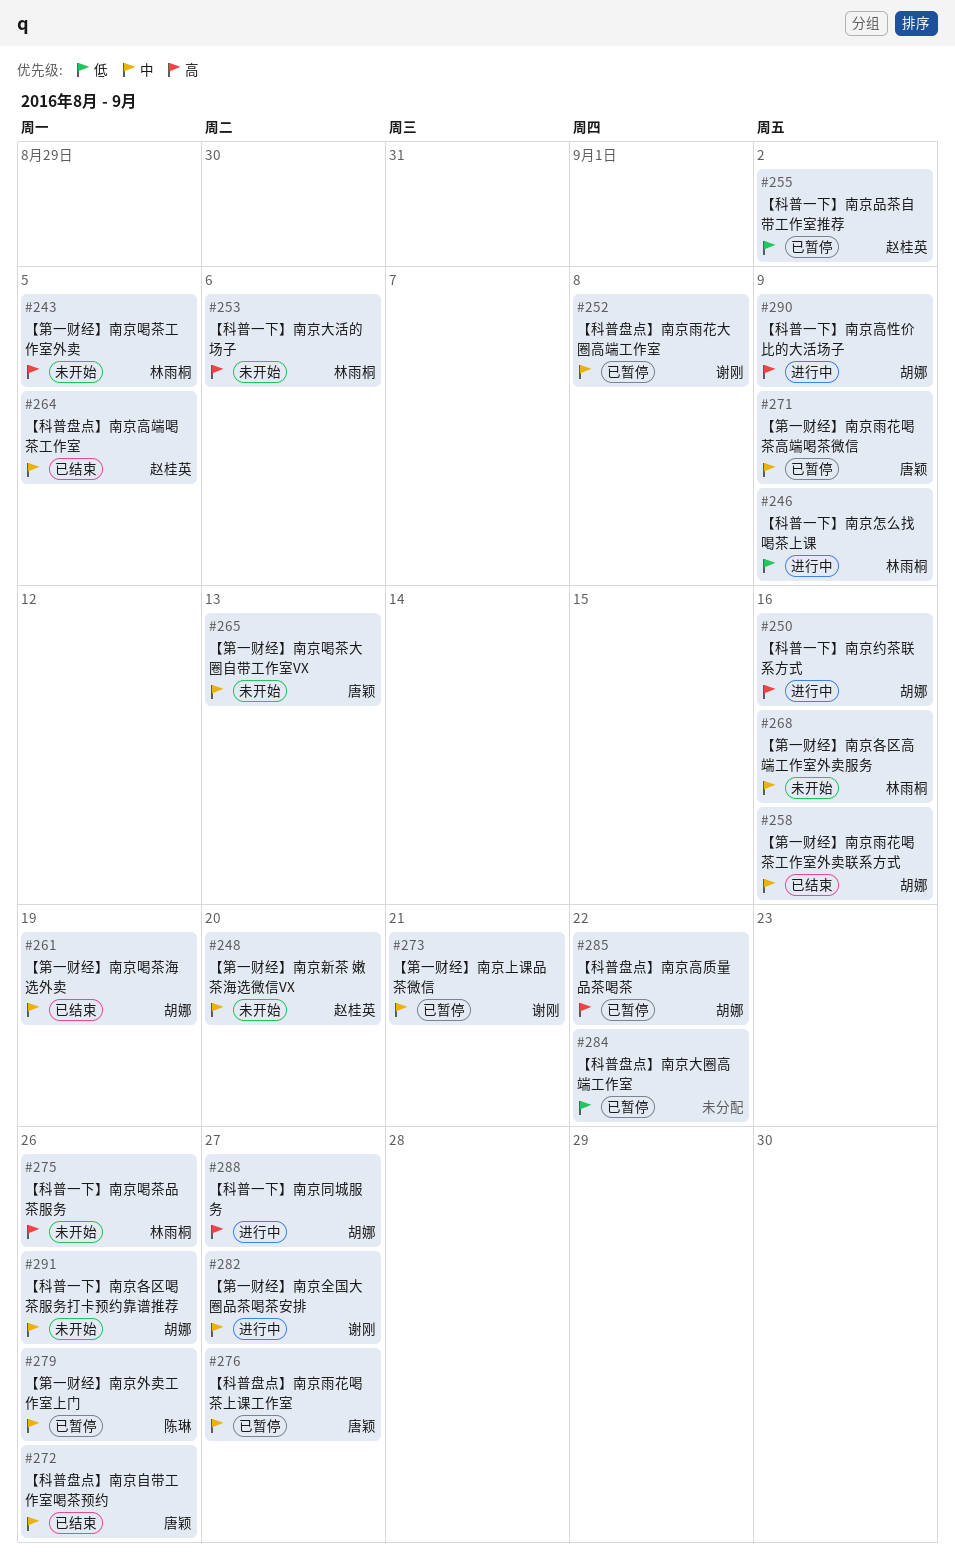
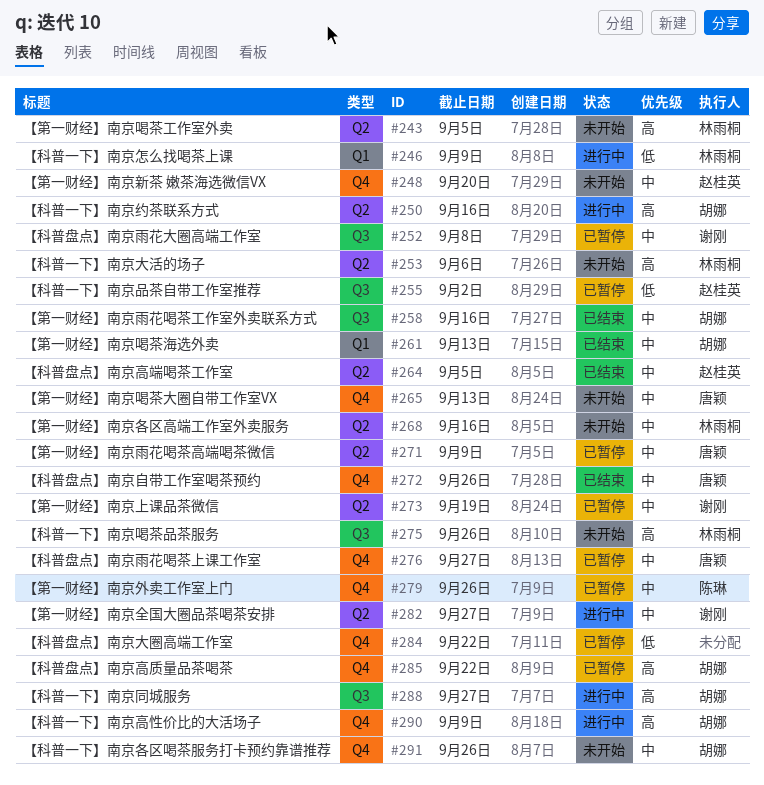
#261, due: Sep 19 -> Sep 13
#273, due: Sep 21 -> Sep 19

